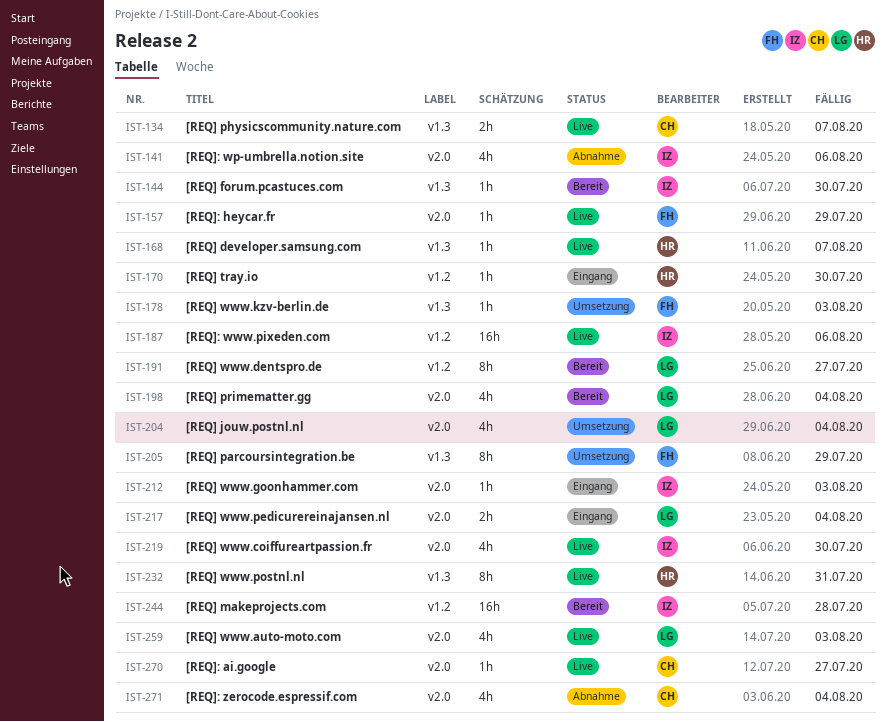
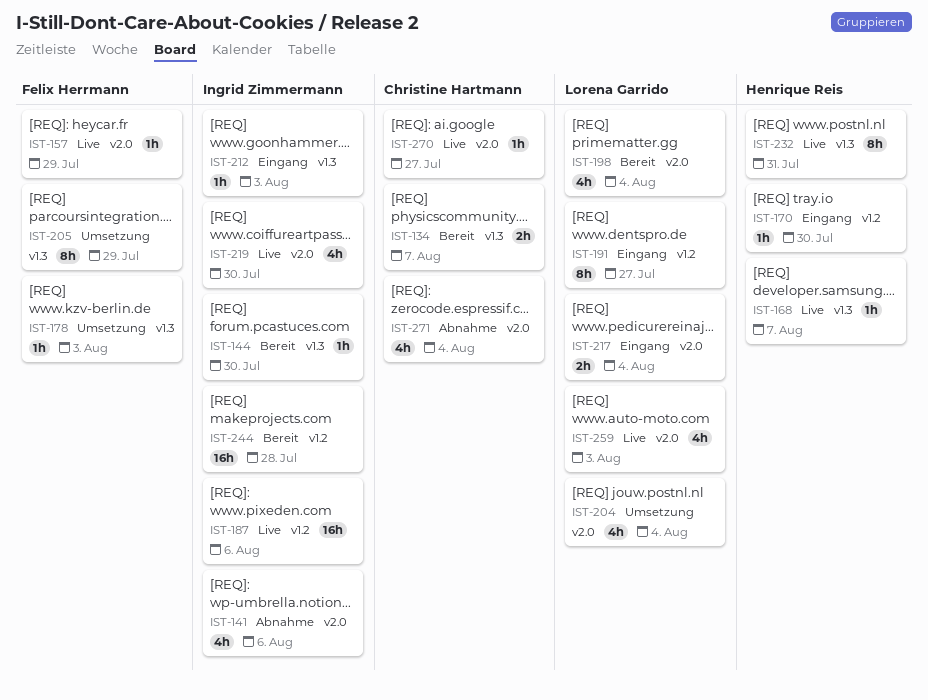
IST-134, status: Live -> Bereit
IST-191, status: Bereit -> Eingang
IST-212, label: v2.0 -> v1.3

